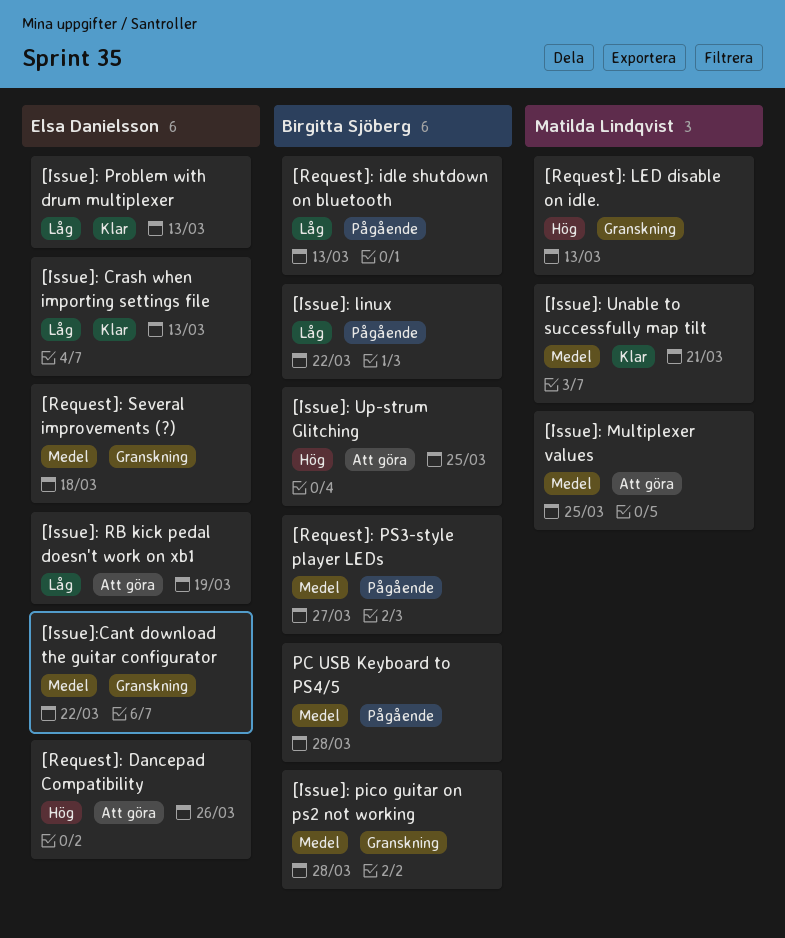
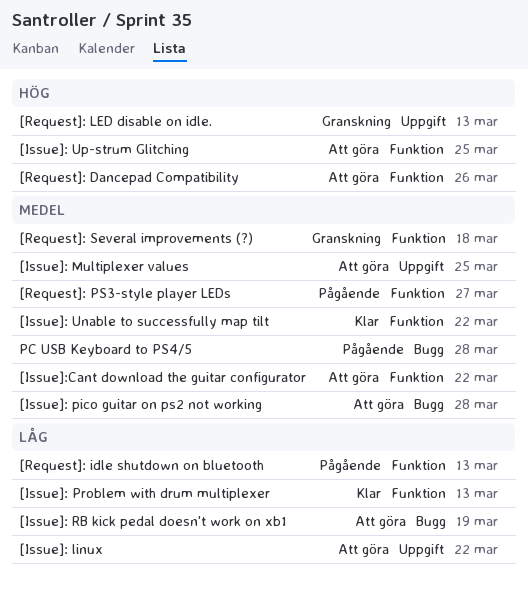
[Issue]: Crash when importing settings file: present -> none
[Issue]: linux, status: Pågående -> Att göra
[Issue]: pico guitar on ps2 not working, status: Granskning -> Att göra
[Issue]: Unable to successfully map tilt, due: Mar 21 -> Mar 22
[Issue]:Cant download the guitar configurator, status: Granskning -> Att göra

